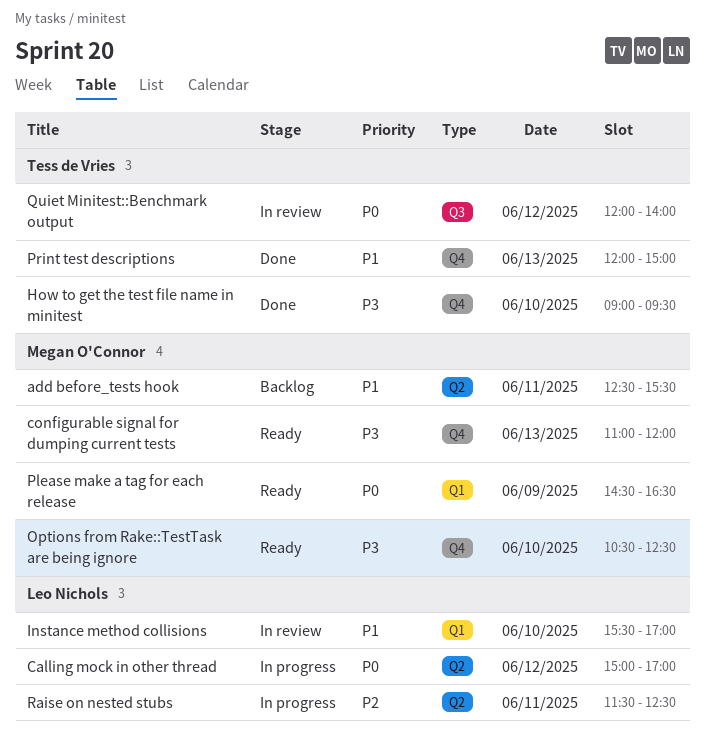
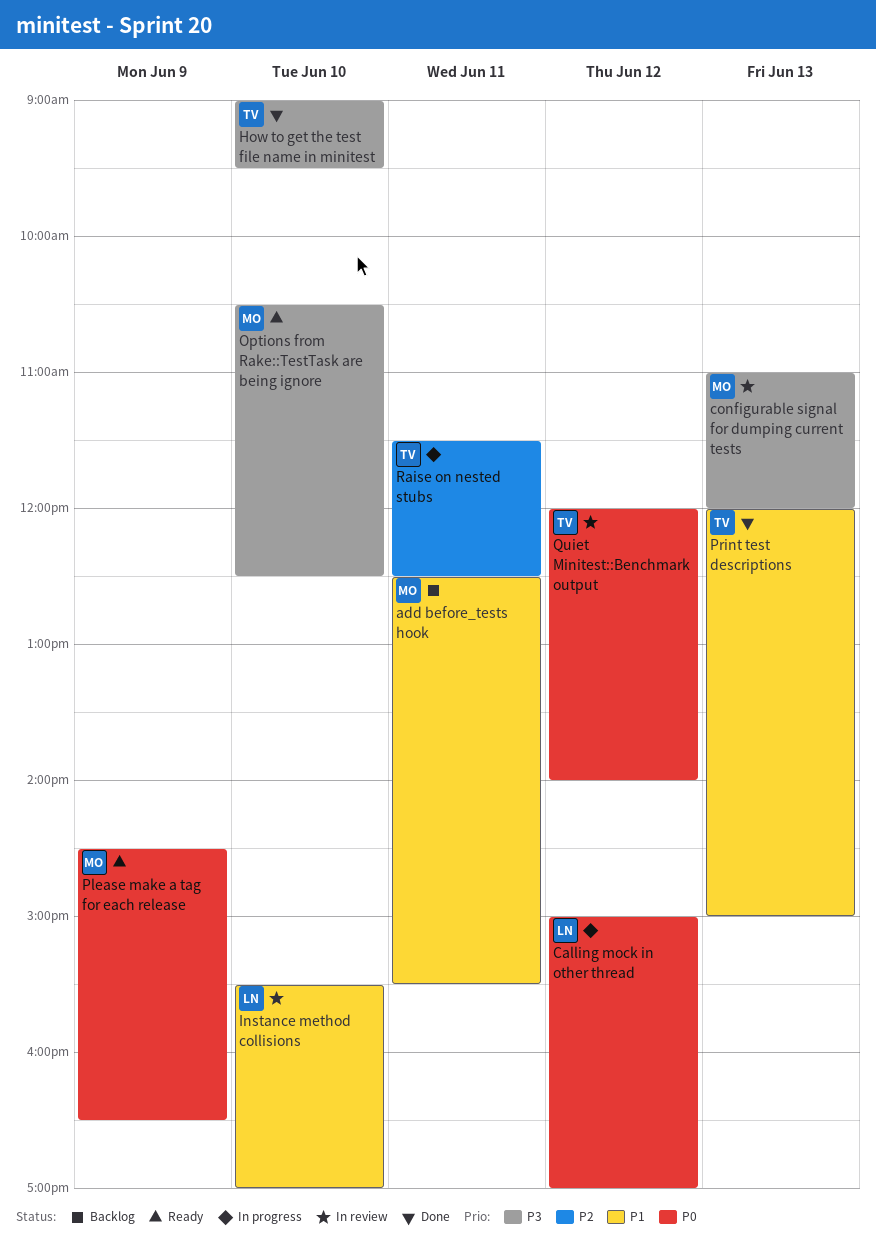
configurable signal for dumping current tests, status: Ready -> In review
Raise on nested stubs, owner: Leo Nichols -> Tess de Vries

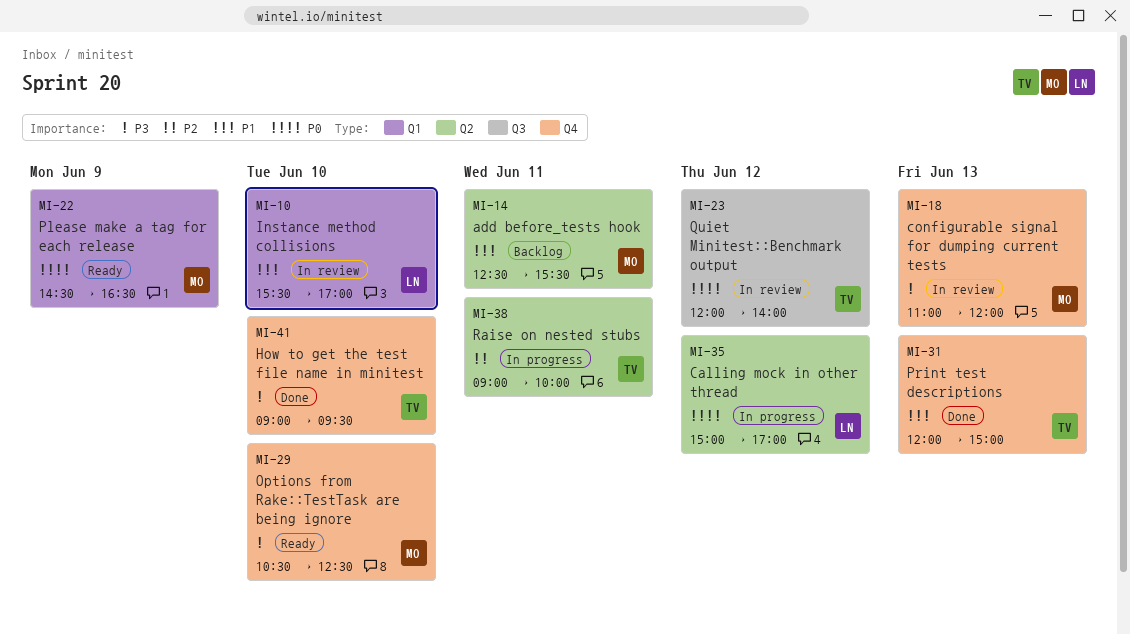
Raise on nested stubs, begins: 11:30 -> 09:00
Raise on nested stubs, ends: 12:30 -> 10:00

